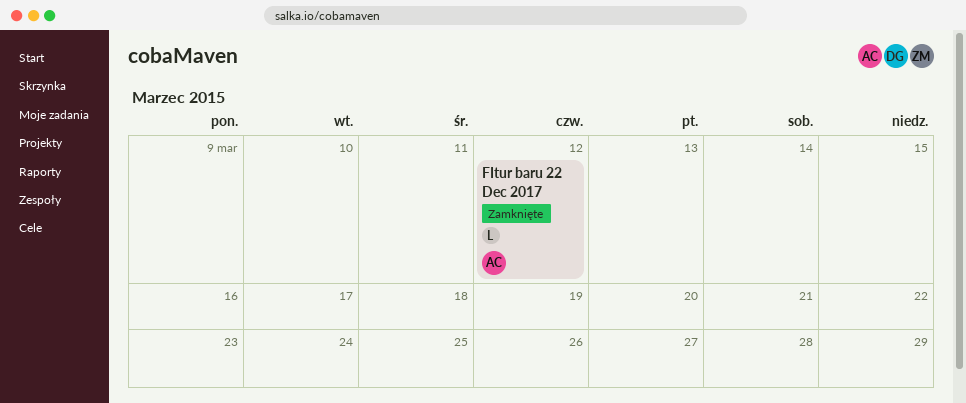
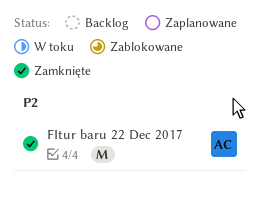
FItur baru 22 Dec 2017, estimate: L -> M

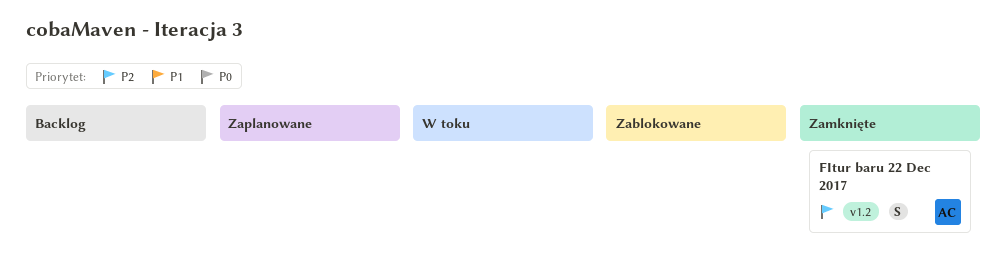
FItur baru 22 Dec 2017, estimate: M -> S

